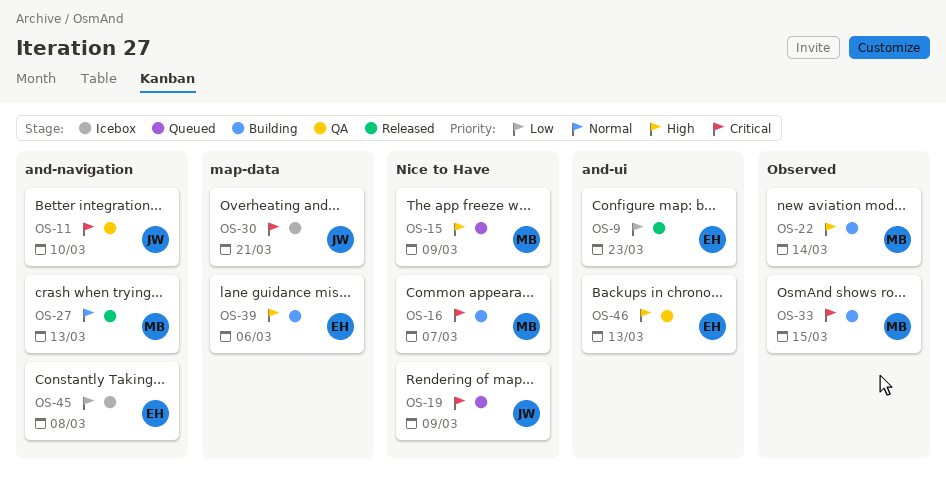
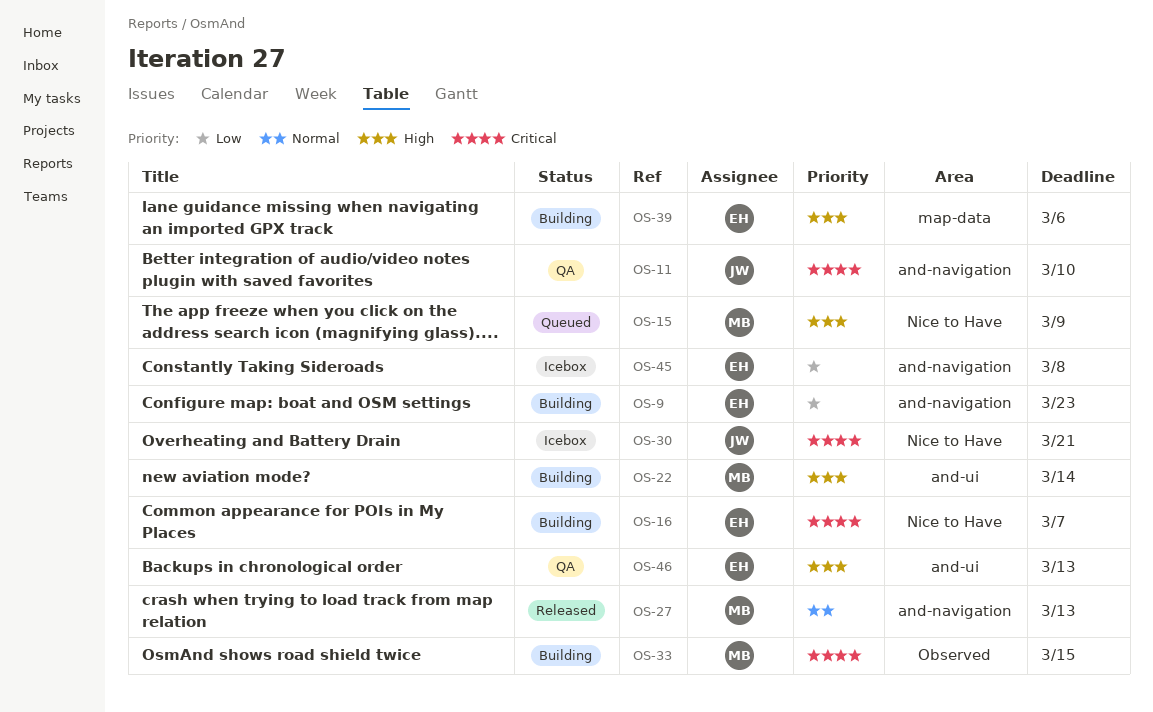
OS-9, status: Released -> Building
OS-9, label: and-ui -> and-navigation
OS-16, owner: MB -> EH
OS-19: present -> none
OS-22, label: Observed -> and-ui
OS-30, label: map-data -> Nice to Have

